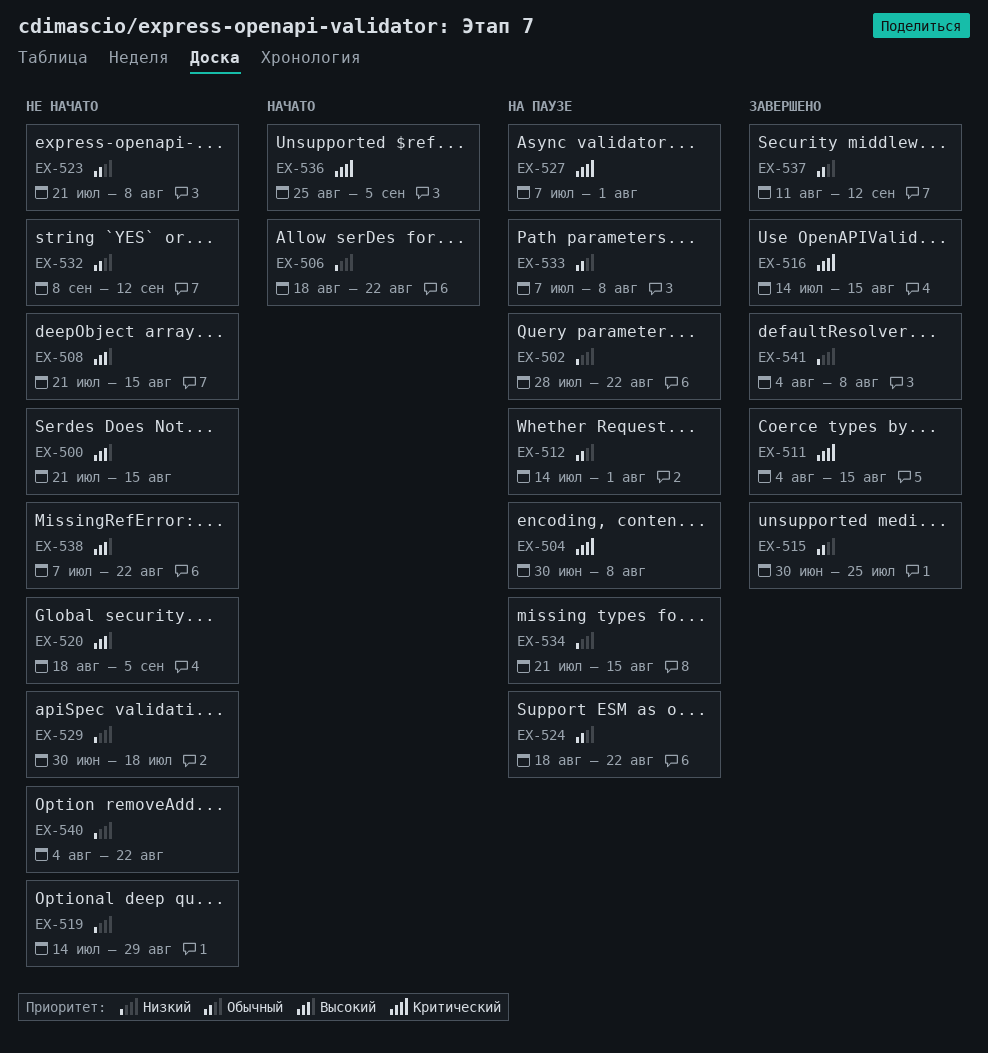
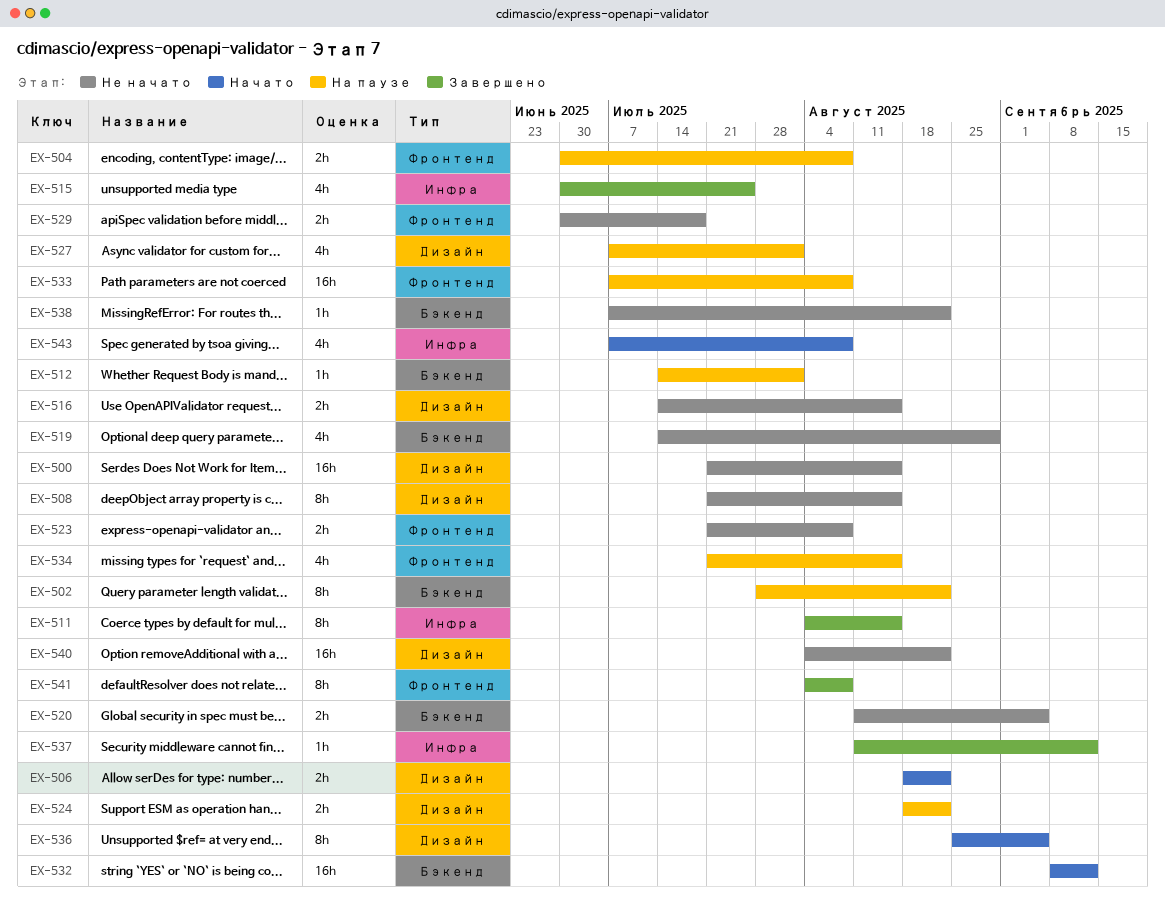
EX-516, status: Завершено -> Не начато
EX-520, start: Aug 18 -> Aug 11
EX-532, status: Не начато -> Начато
EX-543: none -> present

